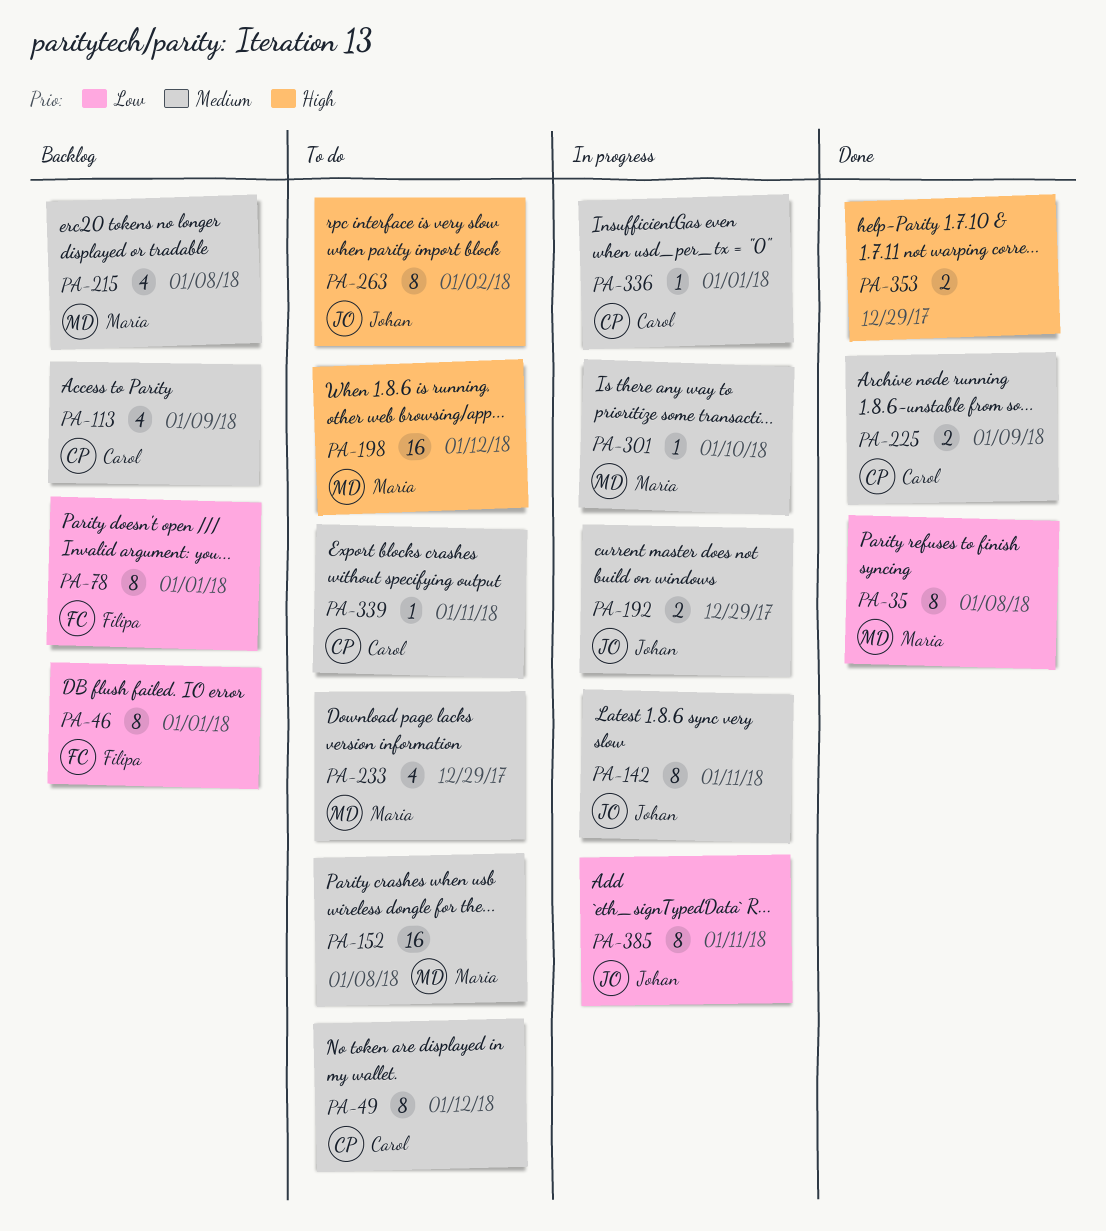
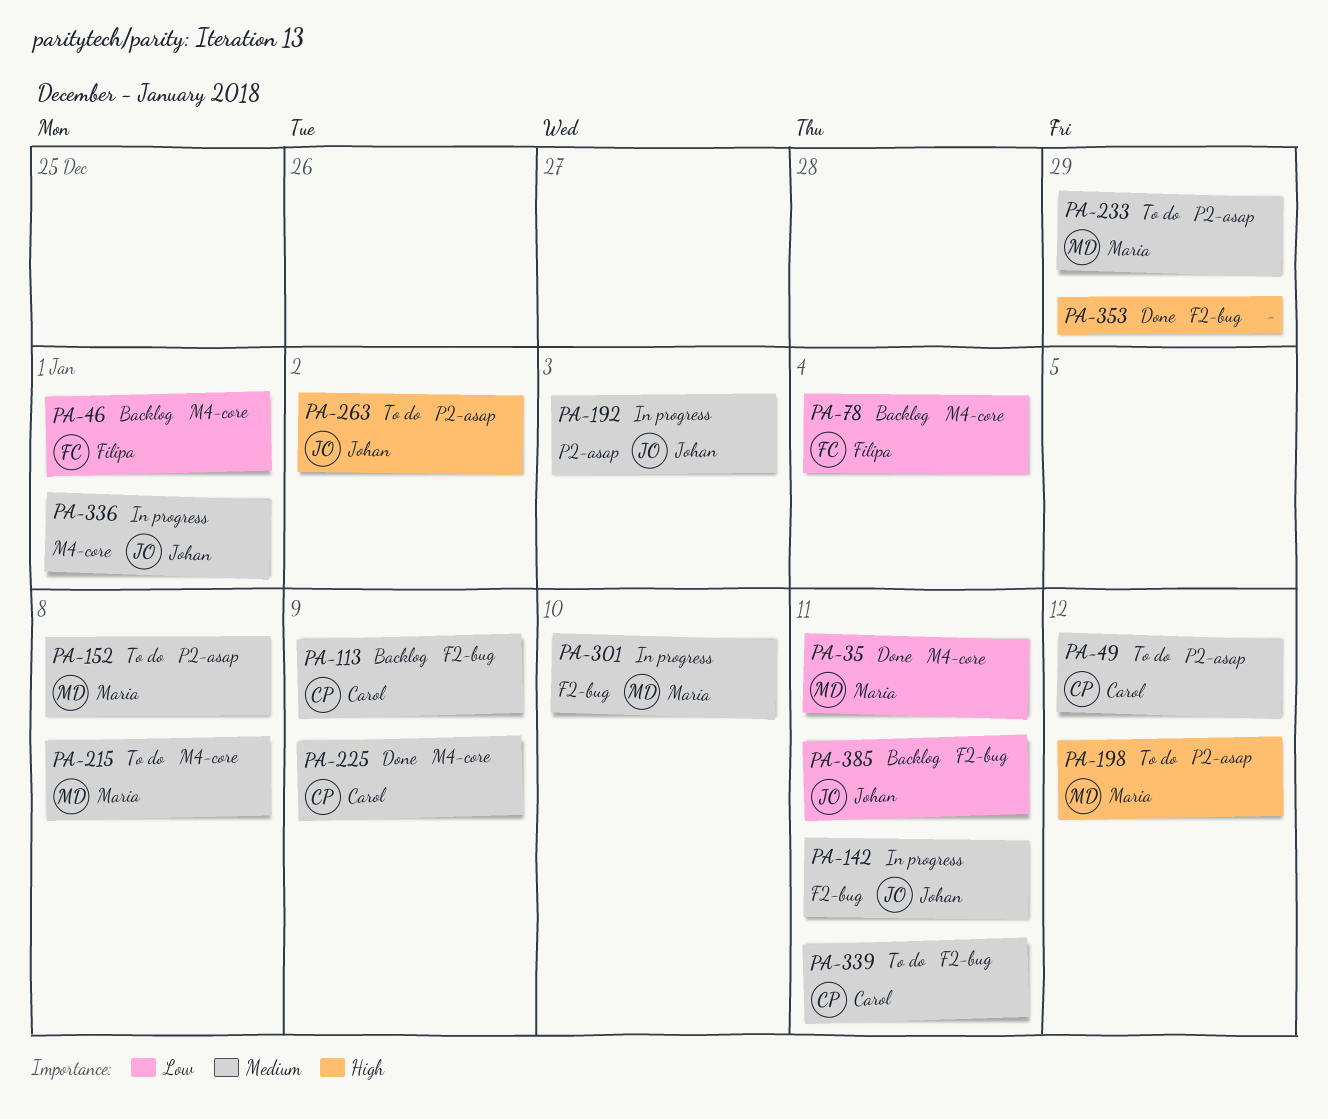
PA-35, due: Jan 8 -> Jan 11
PA-78, due: Jan 1 -> Jan 4
PA-192, due: Dec 29 -> Jan 3
PA-215, status: Backlog -> To do
PA-336, owner: Carol -> Johan
PA-385, status: In progress -> Backlog

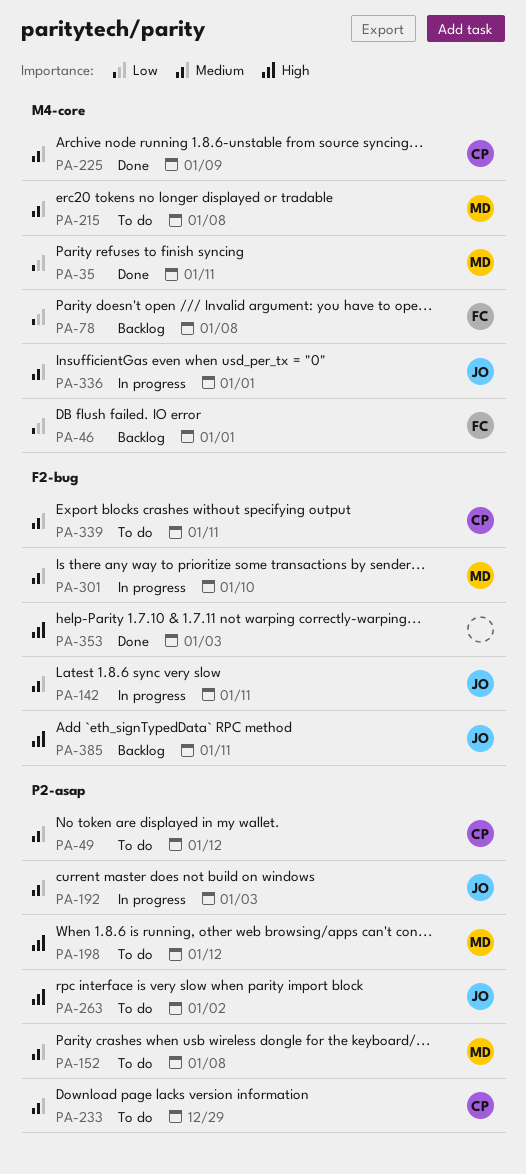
PA-78, due: Jan 4 -> Jan 8
PA-113: present -> none
PA-233, owner: Maria -> Carol
PA-353, due: Dec 29 -> Jan 3
PA-385, priority: Low -> High

